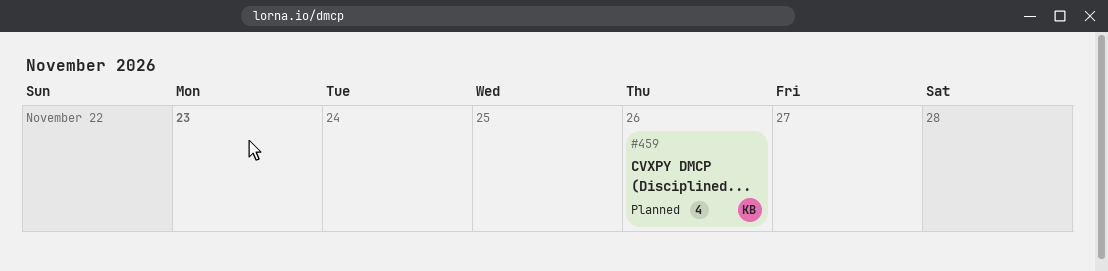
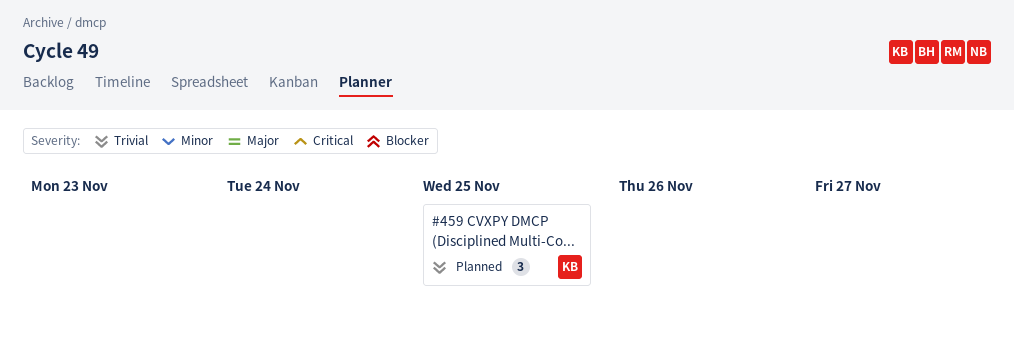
#459, estimate: 4 -> 3
#459, due: Nov 26 -> Nov 25

